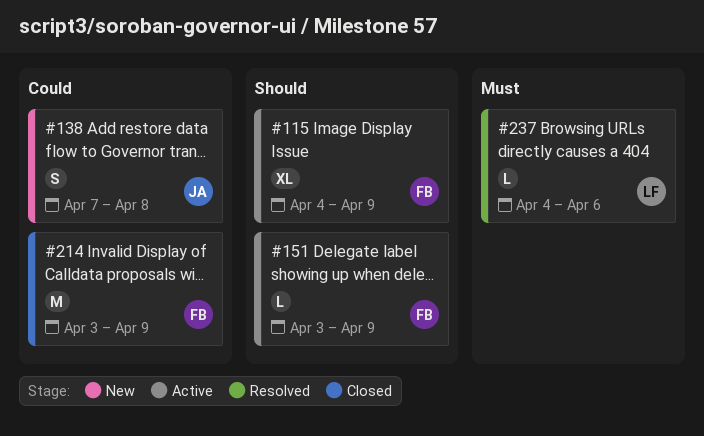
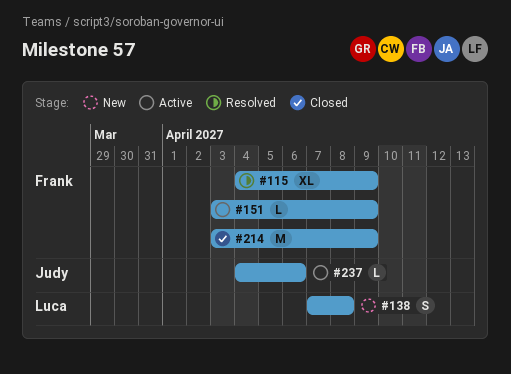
#115, status: Active -> Resolved
#138, owner: Judy -> Luca
#237, status: Resolved -> Active
#237, owner: Luca -> Judy

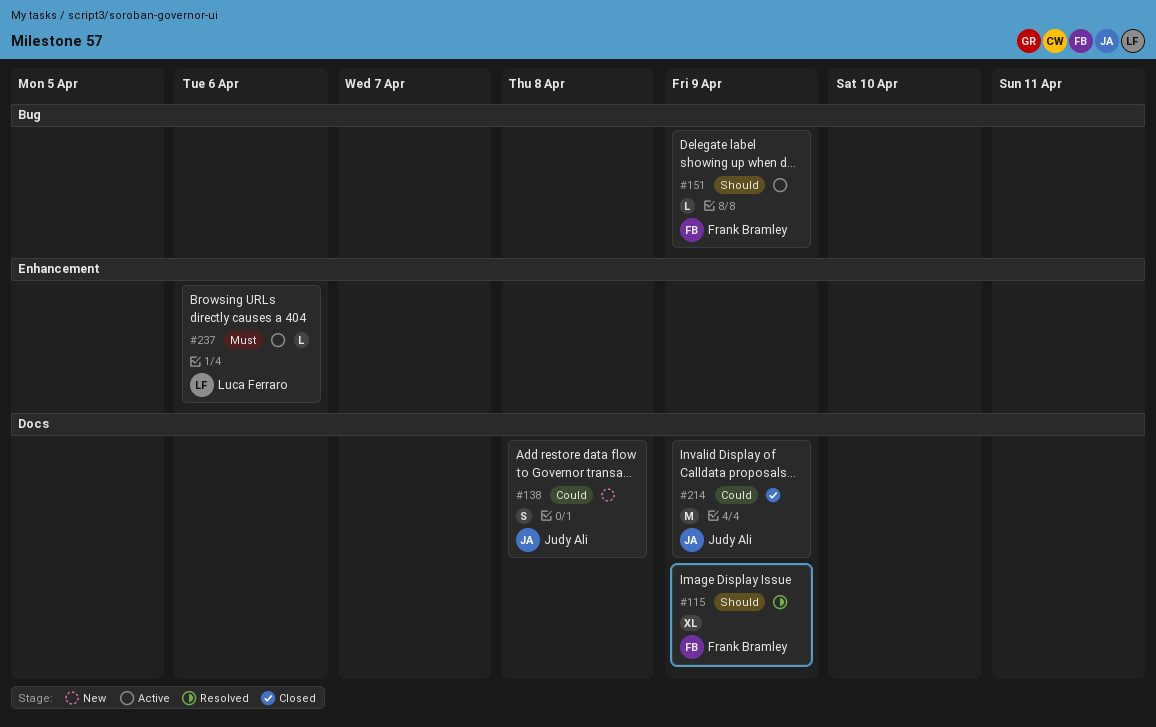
#138, owner: Luca Ferraro -> Judy Ali
#214, owner: Frank Bramley -> Judy Ali
#237, owner: Judy Ali -> Luca Ferraro

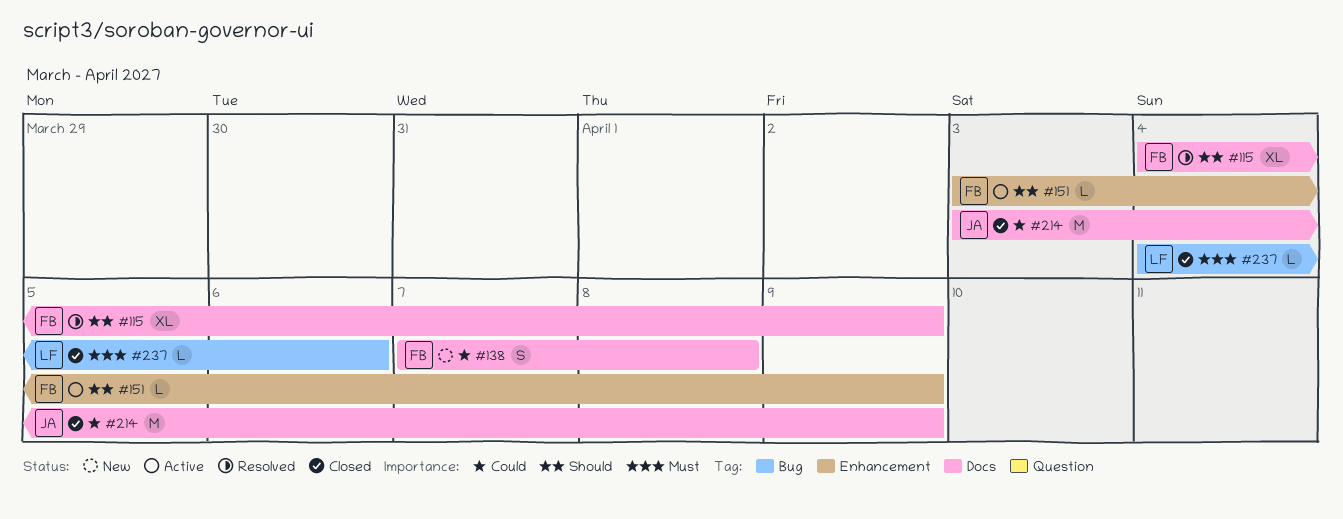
#138, owner: Judy Ali -> Frank Bramley
#151, label: Bug -> Enhancement
#237, status: Active -> Closed
#237, label: Enhancement -> Bug

